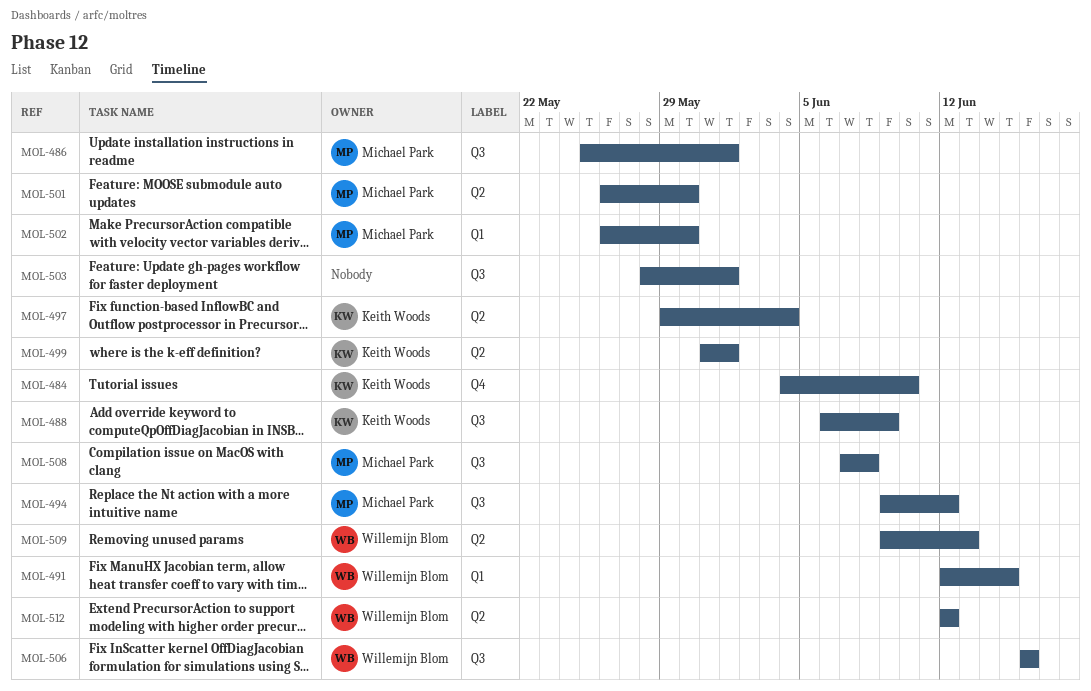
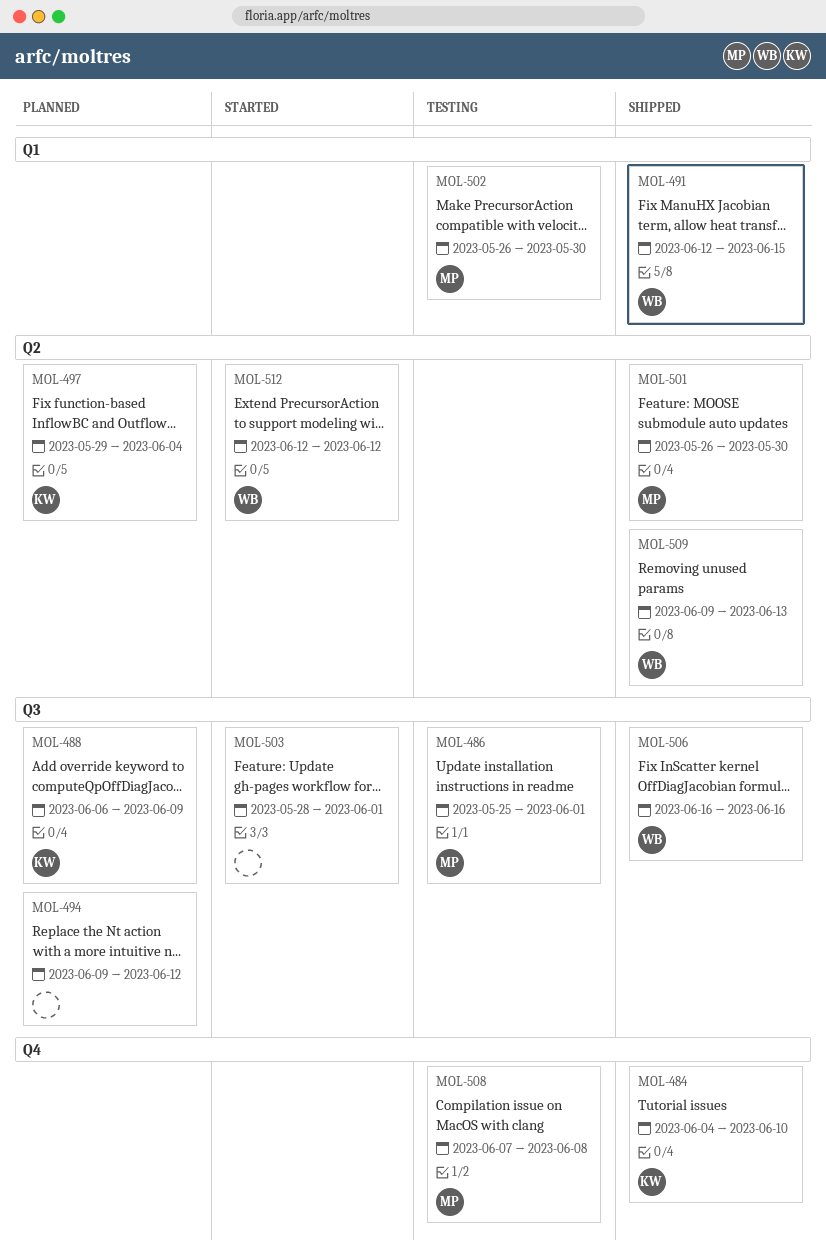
MOL-494, owner: Michael Park -> none
MOL-499: present -> none
MOL-508, label: Q3 -> Q4

